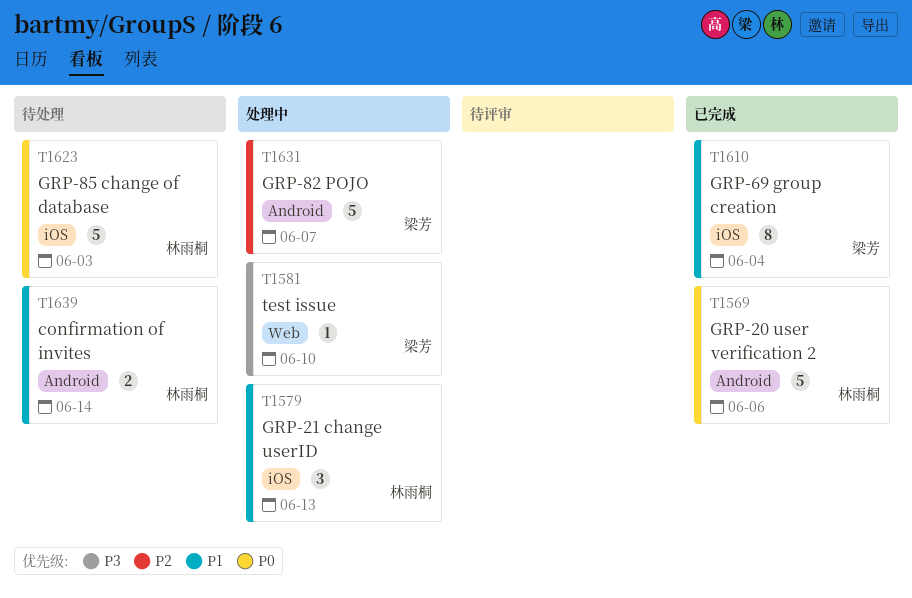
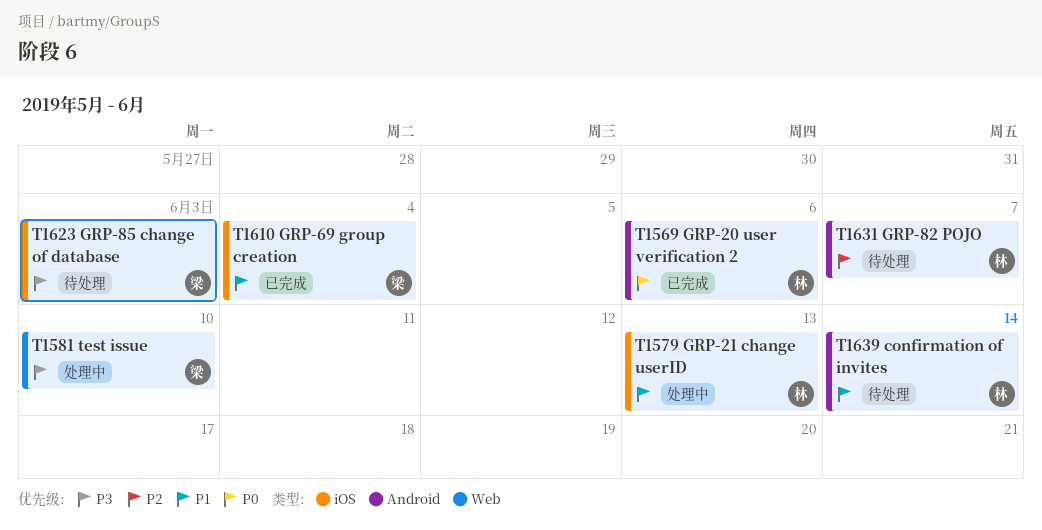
T1623, owner: 林雨桐 -> 梁芳
T1623, priority: P0 -> P3
T1631, status: 处理中 -> 待处理
T1631, owner: 梁芳 -> 林雨桐

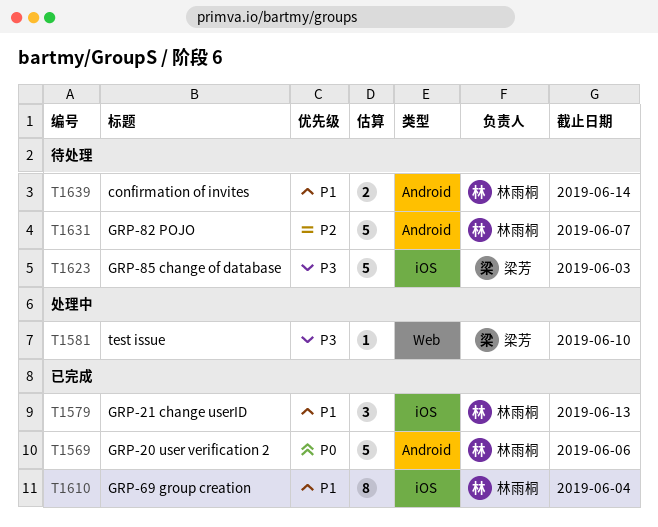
T1579, status: 处理中 -> 已完成
T1610, owner: 梁芳 -> 林雨桐

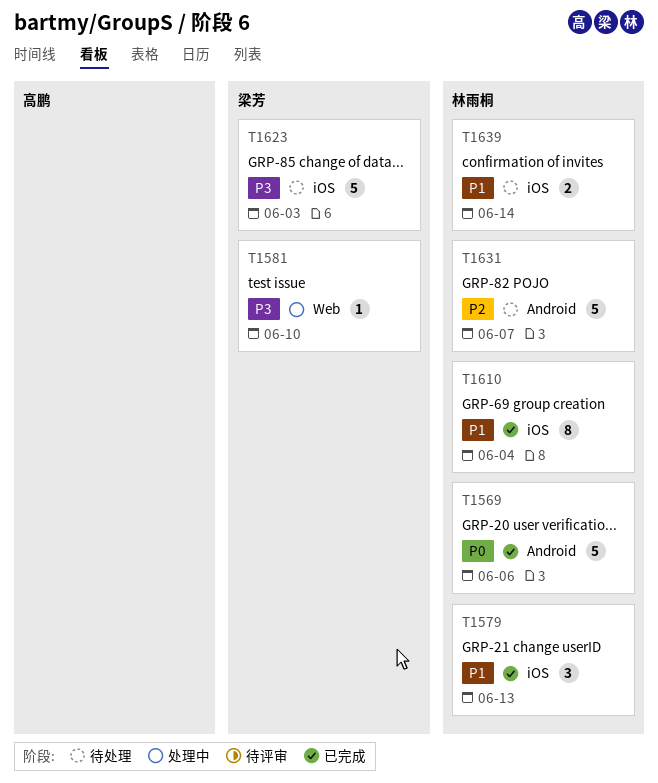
T1639, label: Android -> iOS

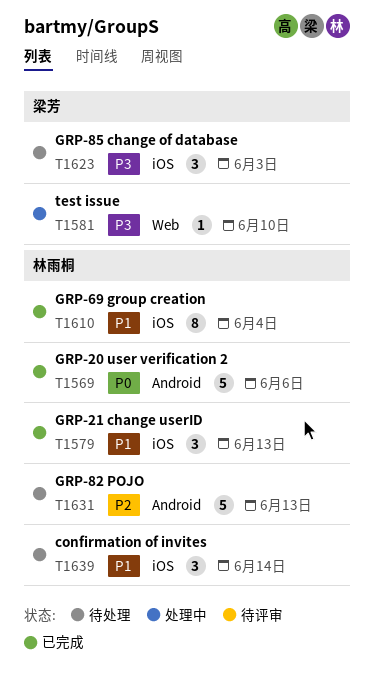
T1623, estimate: 5 -> 3
T1631, due: Jun 7 -> Jun 13
T1639, estimate: 2 -> 3

